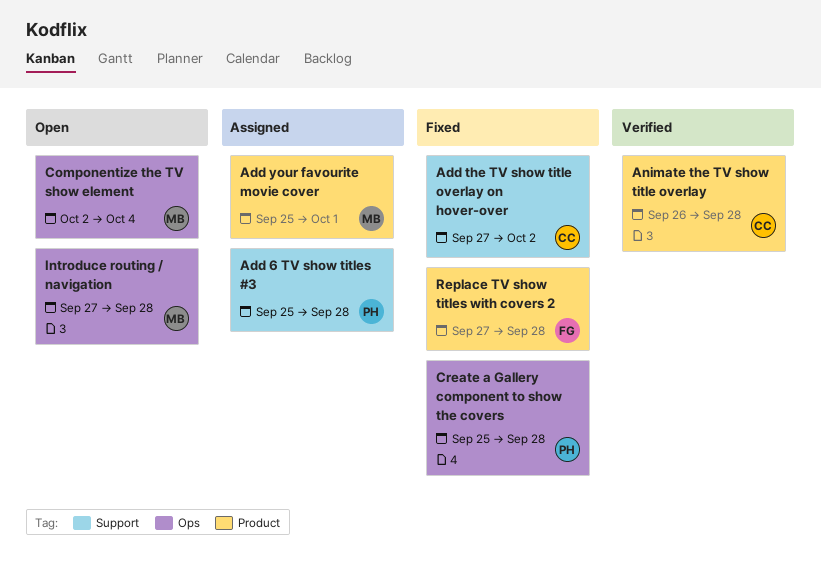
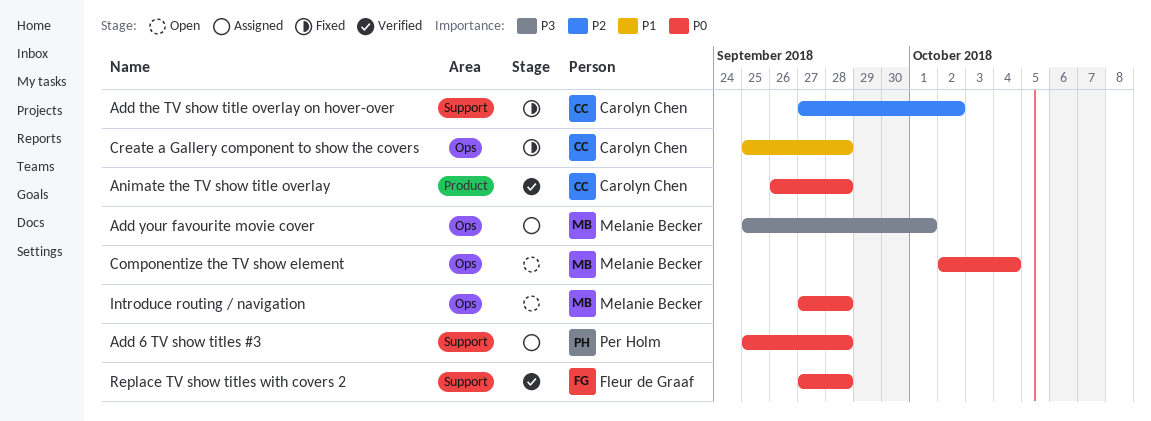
Add your favourite movie cover, label: Product -> Ops
Create a Gallery component to show the covers, owner: Per Holm -> Carolyn Chen
Replace TV show titles with covers 2, status: Fixed -> Verified
Replace TV show titles with covers 2, label: Product -> Support

